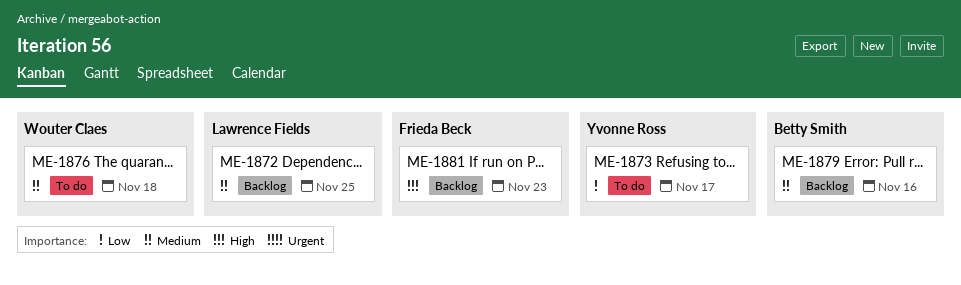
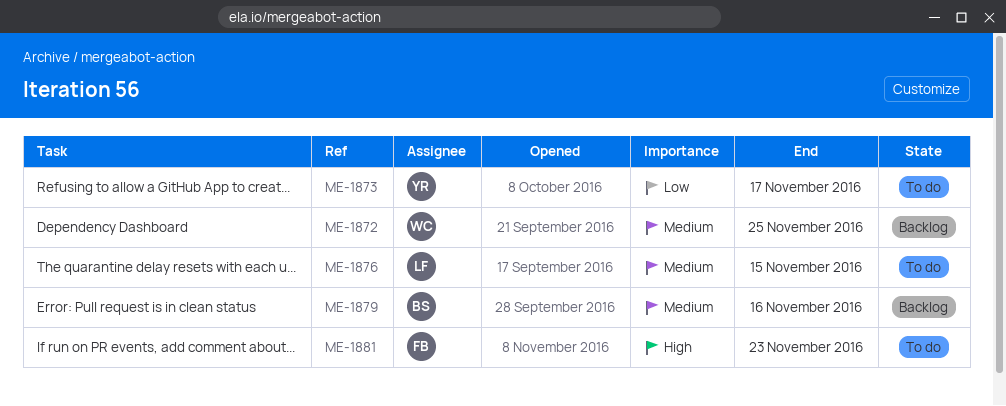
ME-1872, owner: Lawrence Fields -> Wouter Claes
ME-1876, owner: Wouter Claes -> Lawrence Fields
ME-1876, due: Nov 18 -> Nov 15
ME-1881, status: Backlog -> To do

